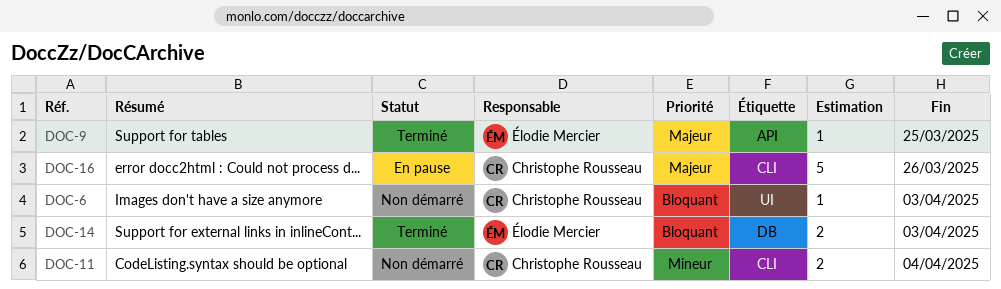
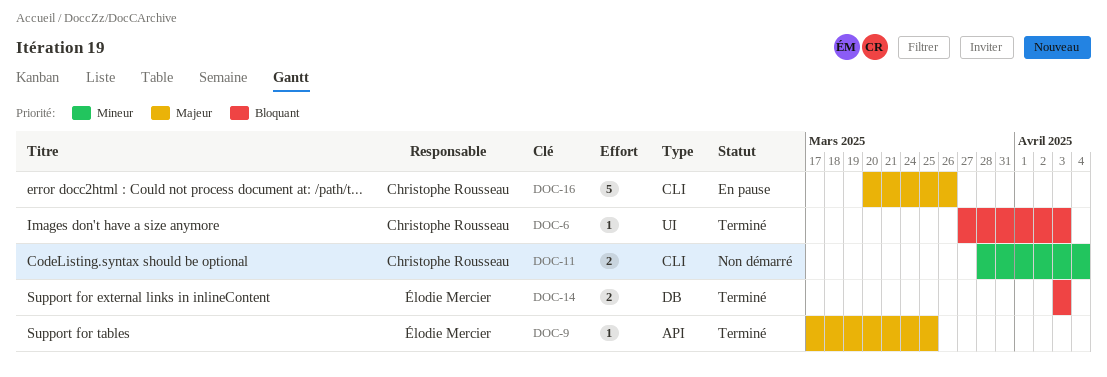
DOC-6, status: Non démarré -> Terminé

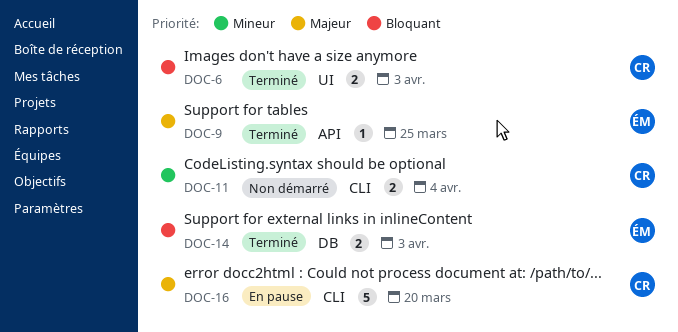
DOC-6, estimate: 1 -> 2
DOC-16, due: Mar 26 -> Mar 20

